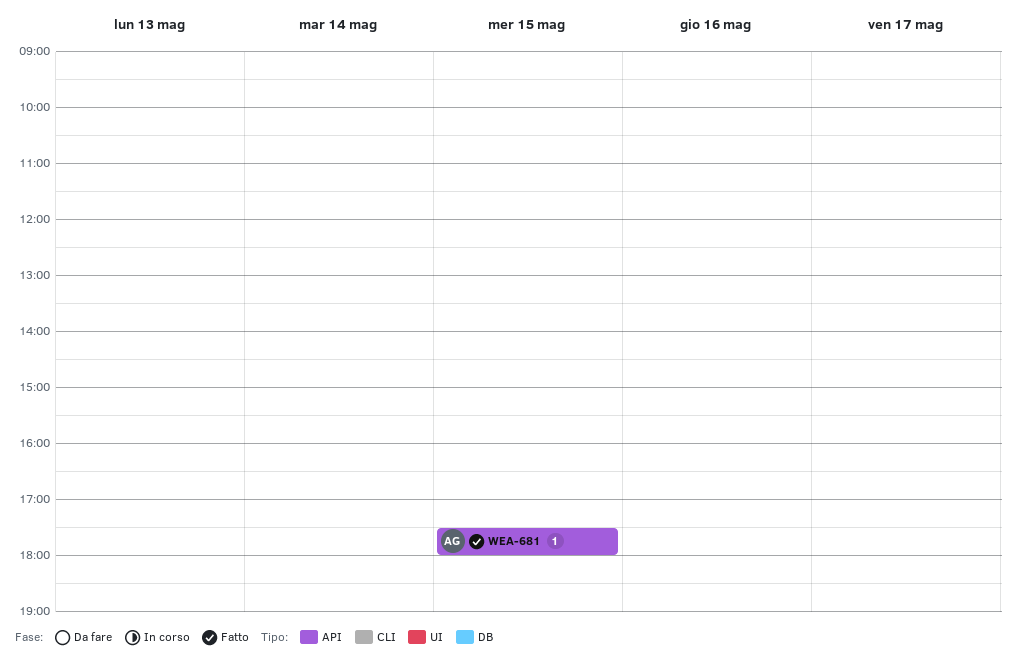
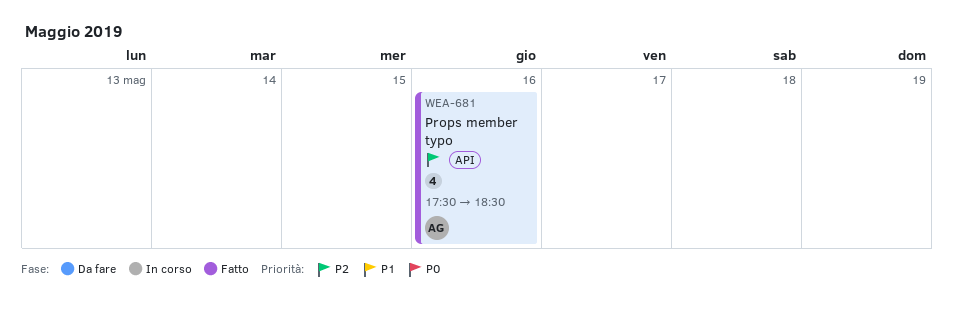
WEA-681, estimate: 1 -> 4
WEA-681, day: May 15 -> May 16
WEA-681, ends: 18:00 -> 18:30

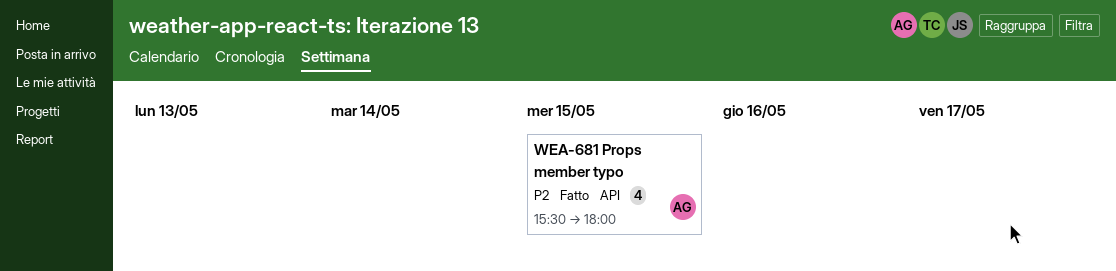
WEA-681, day: May 16 -> May 15
WEA-681, begins: 17:30 -> 15:30
WEA-681, ends: 18:30 -> 18:00

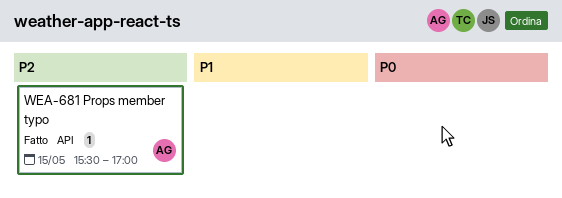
WEA-681, estimate: 4 -> 1
WEA-681, ends: 18:00 -> 17:00

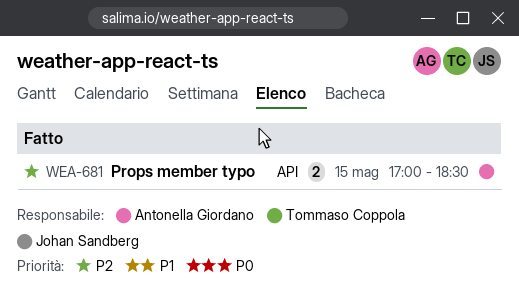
WEA-681, estimate: 1 -> 2
WEA-681, begins: 15:30 -> 17:00
WEA-681, ends: 17:00 -> 18:30

